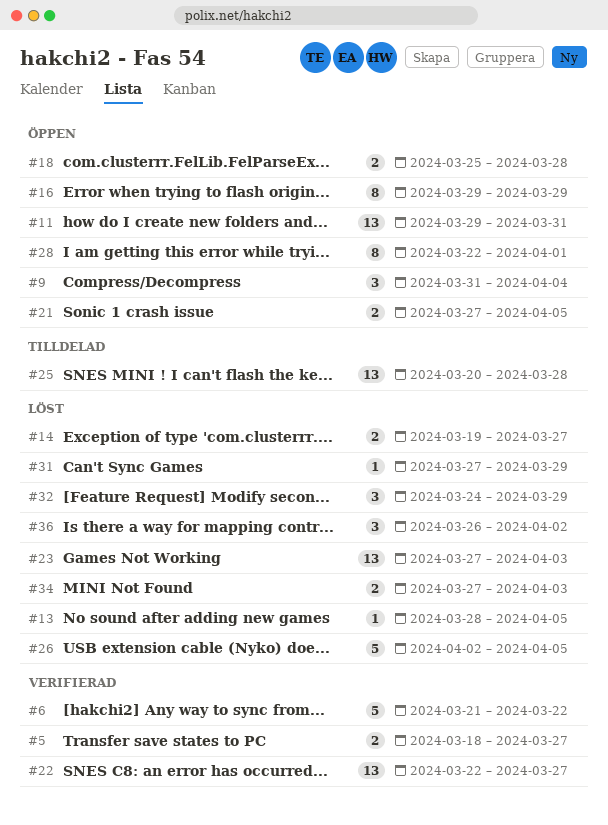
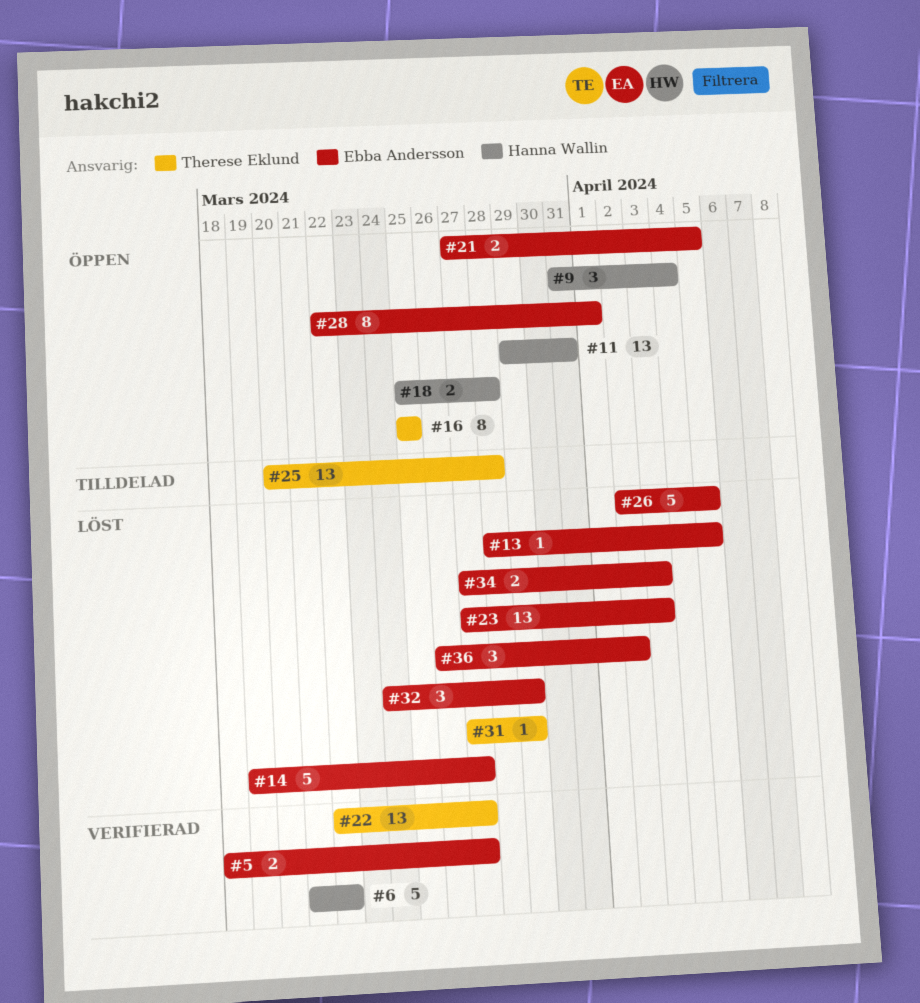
#14, estimate: 2 -> 5
#16, start: Mar 29 -> Mar 25
#16, due: Mar 29 -> Mar 25

